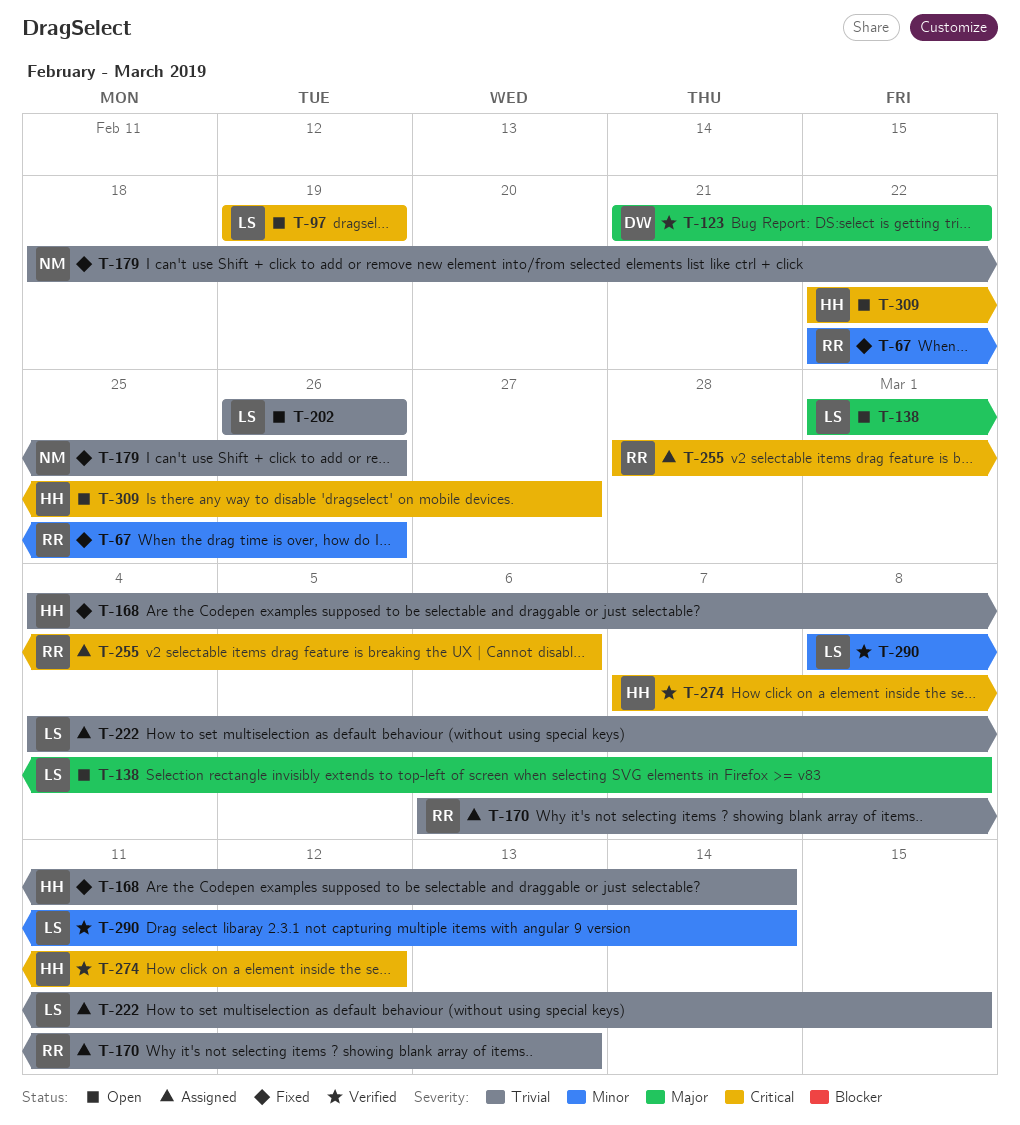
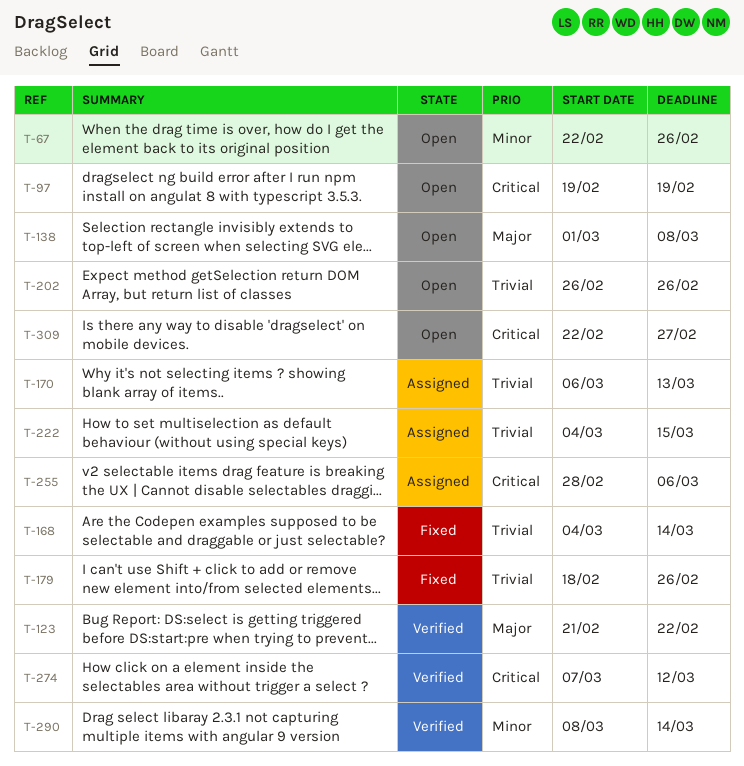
T-67, status: Fixed -> Open

